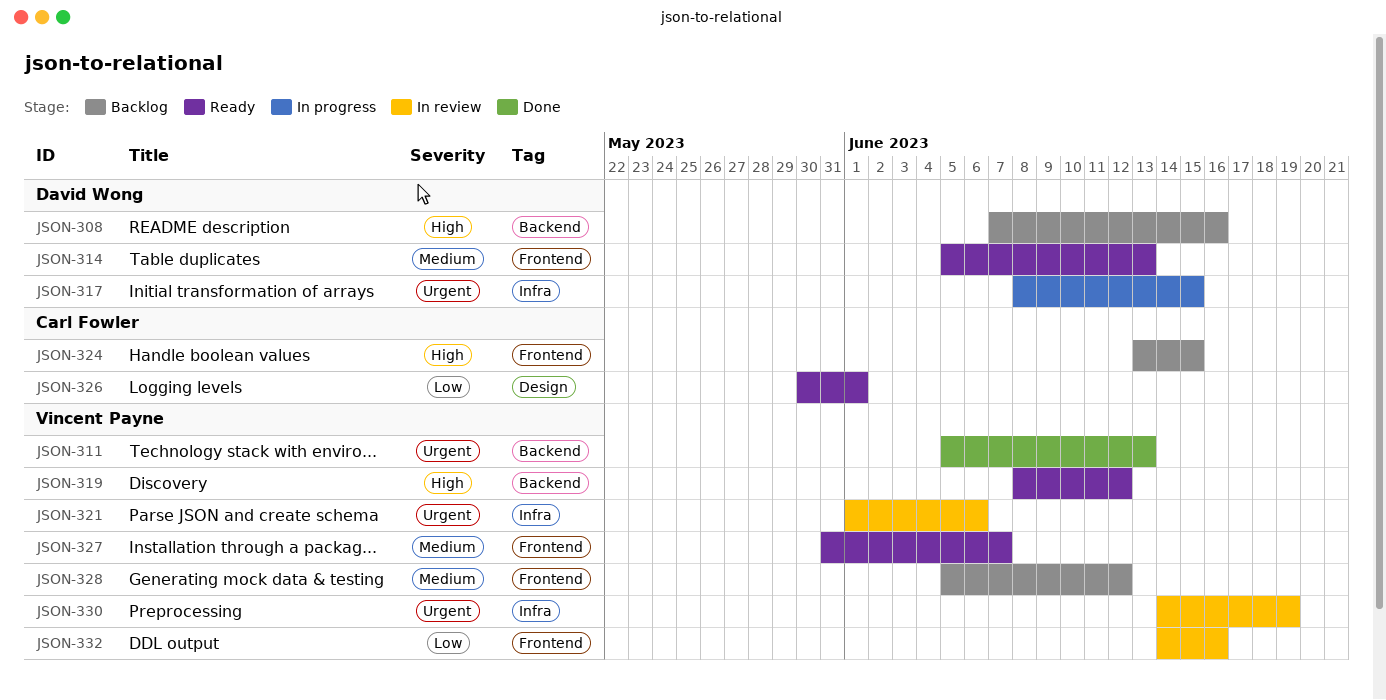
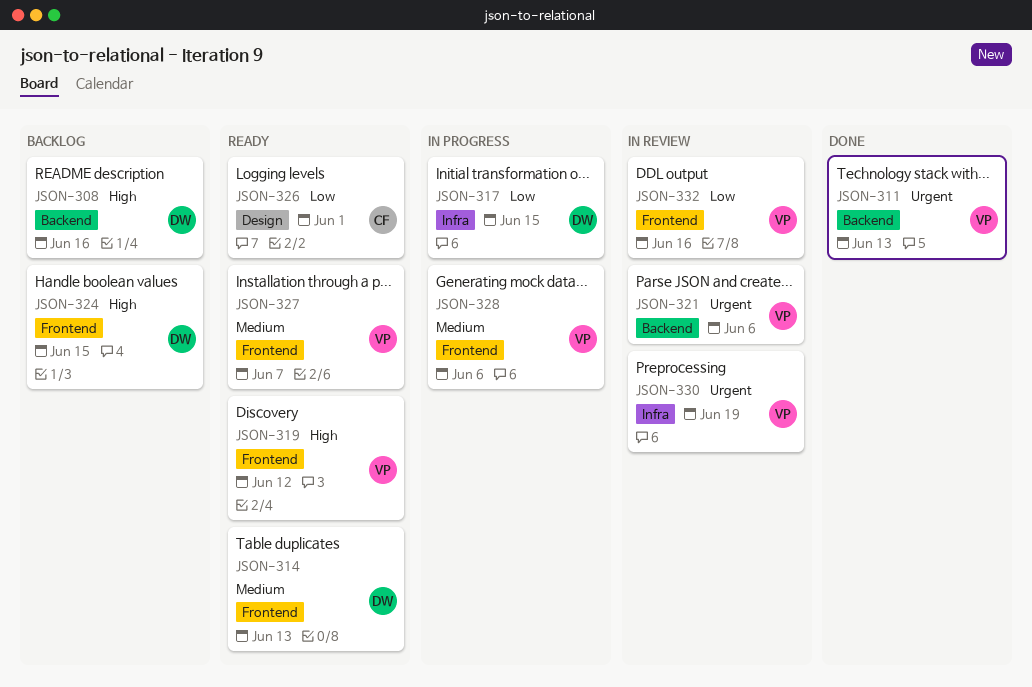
JSON-317, priority: Urgent -> Low
JSON-319, label: Backend -> Frontend
JSON-321, label: Infra -> Backend
JSON-324, owner: Carl Fowler -> David Wong
JSON-328, status: Backlog -> In progress
JSON-328, due: Jun 12 -> Jun 6

